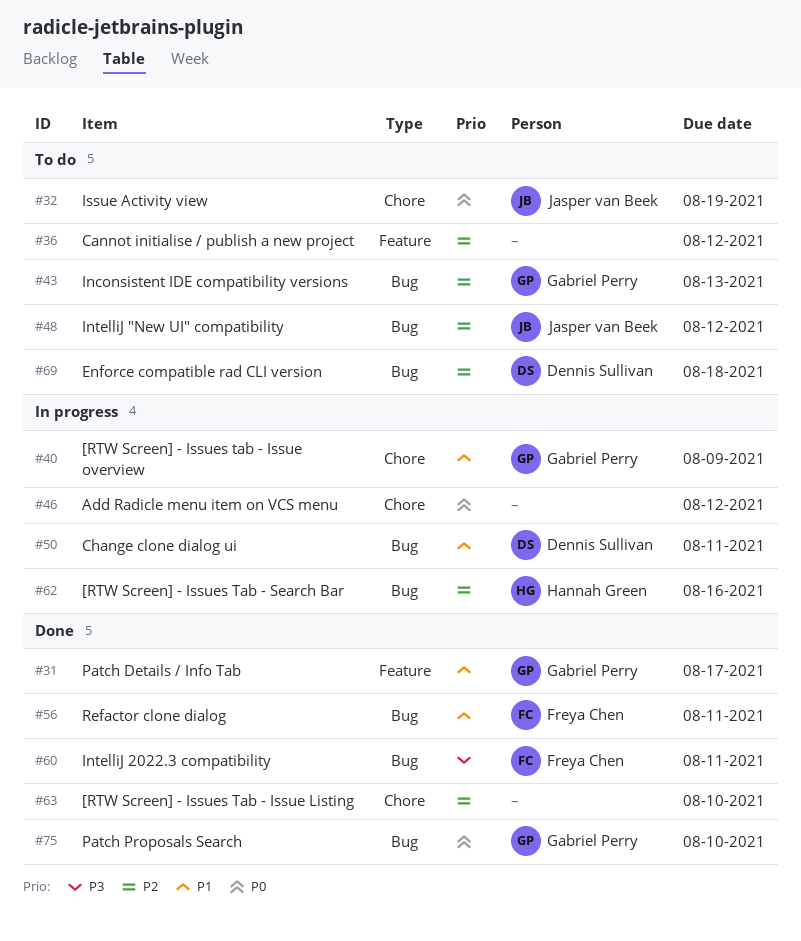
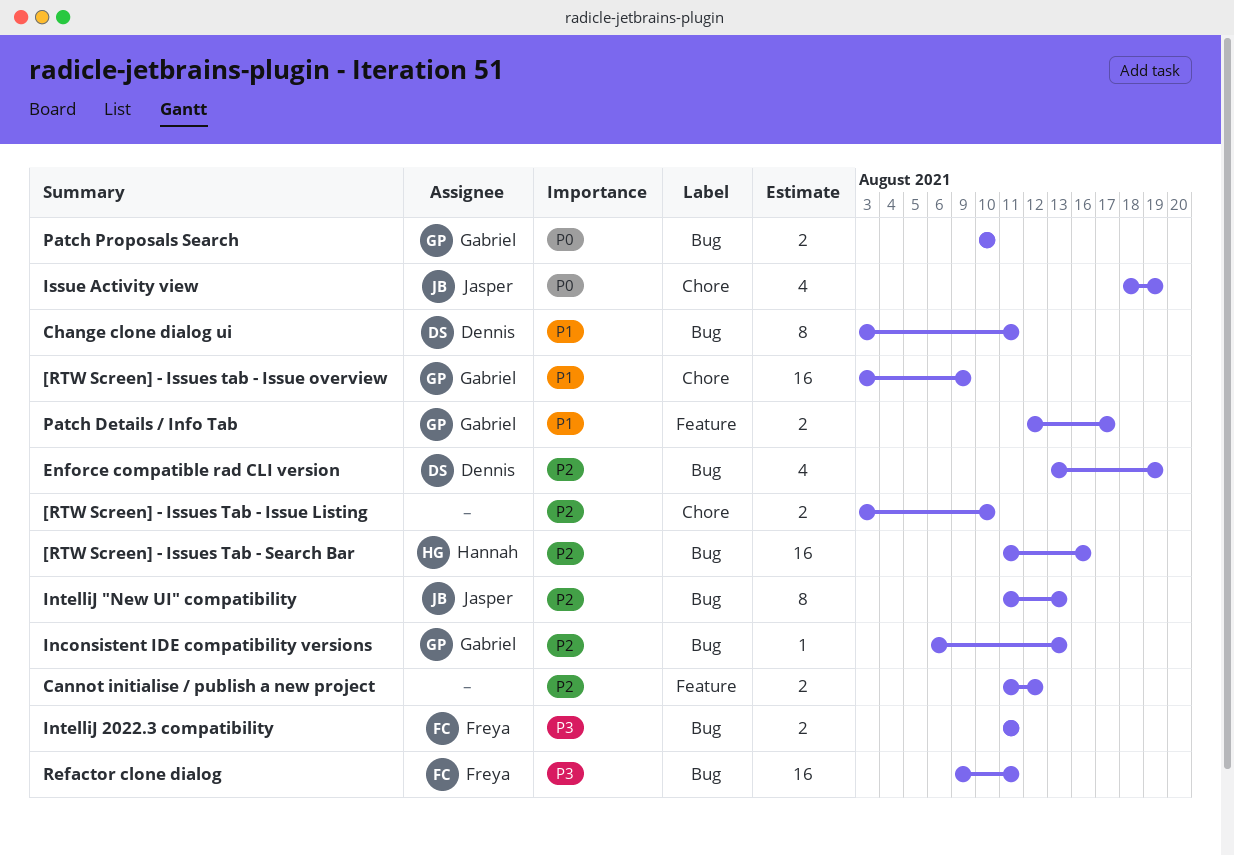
Add Radicle menu item on VCS menu: present -> none
Enforce compatible rad CLI version, due: Aug 18 -> Aug 19
IntelliJ "New UI" compatibility, due: Aug 12 -> Aug 13
Refactor clone dialog, priority: P1 -> P3

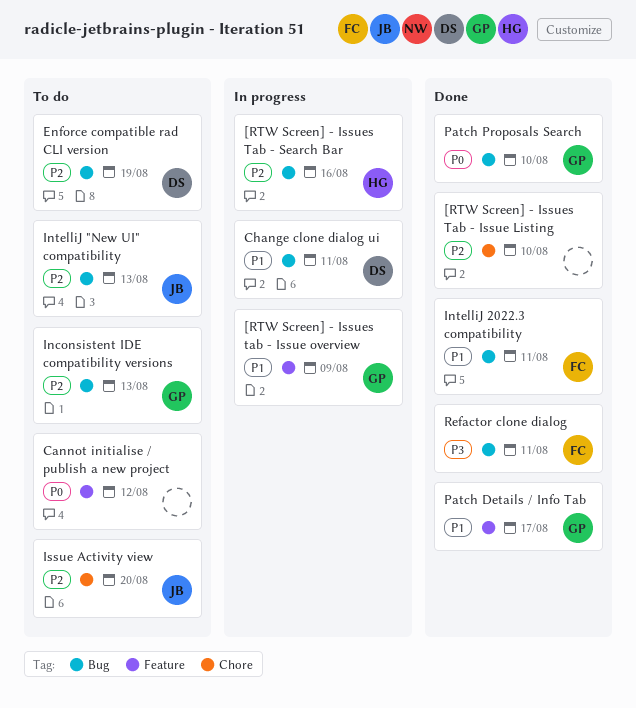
[RTW Screen] - Issues tab - Issue overview, label: Chore -> Feature
Cannot initialise / publish a new project, priority: P2 -> P0
IntelliJ 2022.3 compatibility, priority: P3 -> P1
Issue Activity view, priority: P0 -> P2
Issue Activity view, due: Aug 19 -> Aug 20

